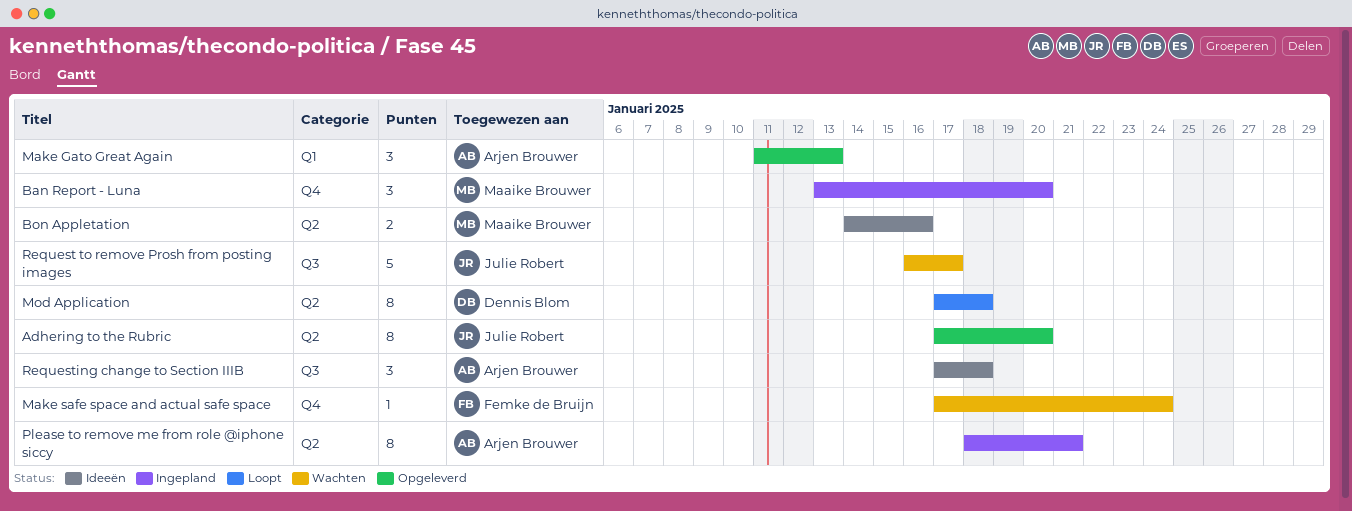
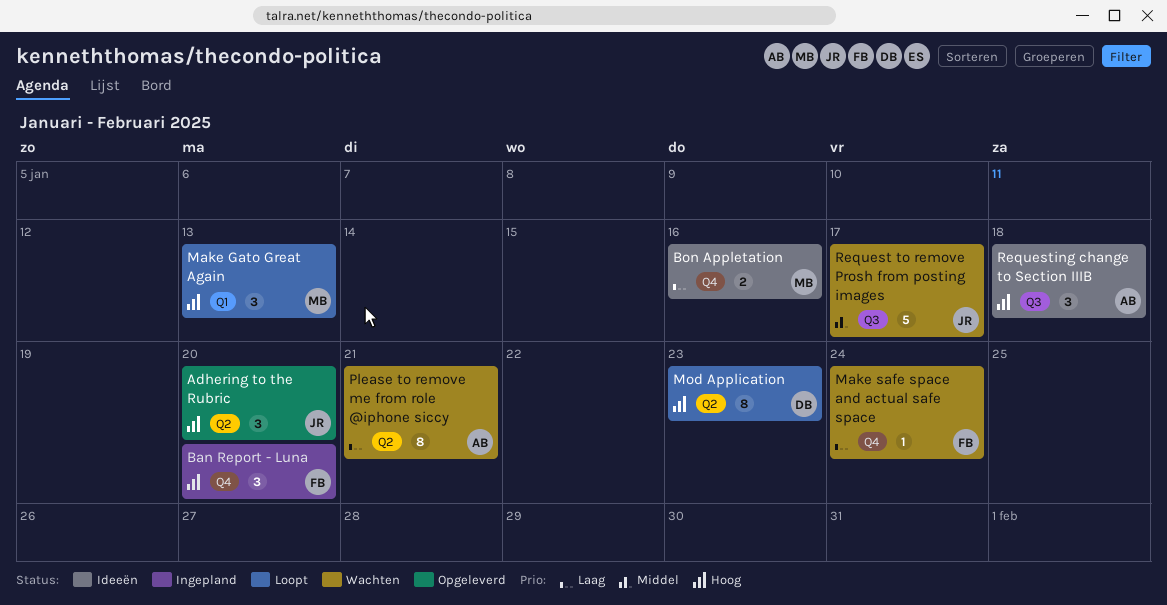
Adhering to the Rubric, estimate: 8 -> 3
Ban Report - Luna, owner: Maaike Brouwer -> Femke de Bruijn
Bon Appletation, label: Q2 -> Q4
Make Gato Great Again, status: Opgeleverd -> Loopt
Make Gato Great Again, owner: Arjen Brouwer -> Maaike Brouwer
Mod Application, due: Jan 18 -> Jan 23
Please to remove me from role @iphone siccy, status: Ingepland -> Wachten

